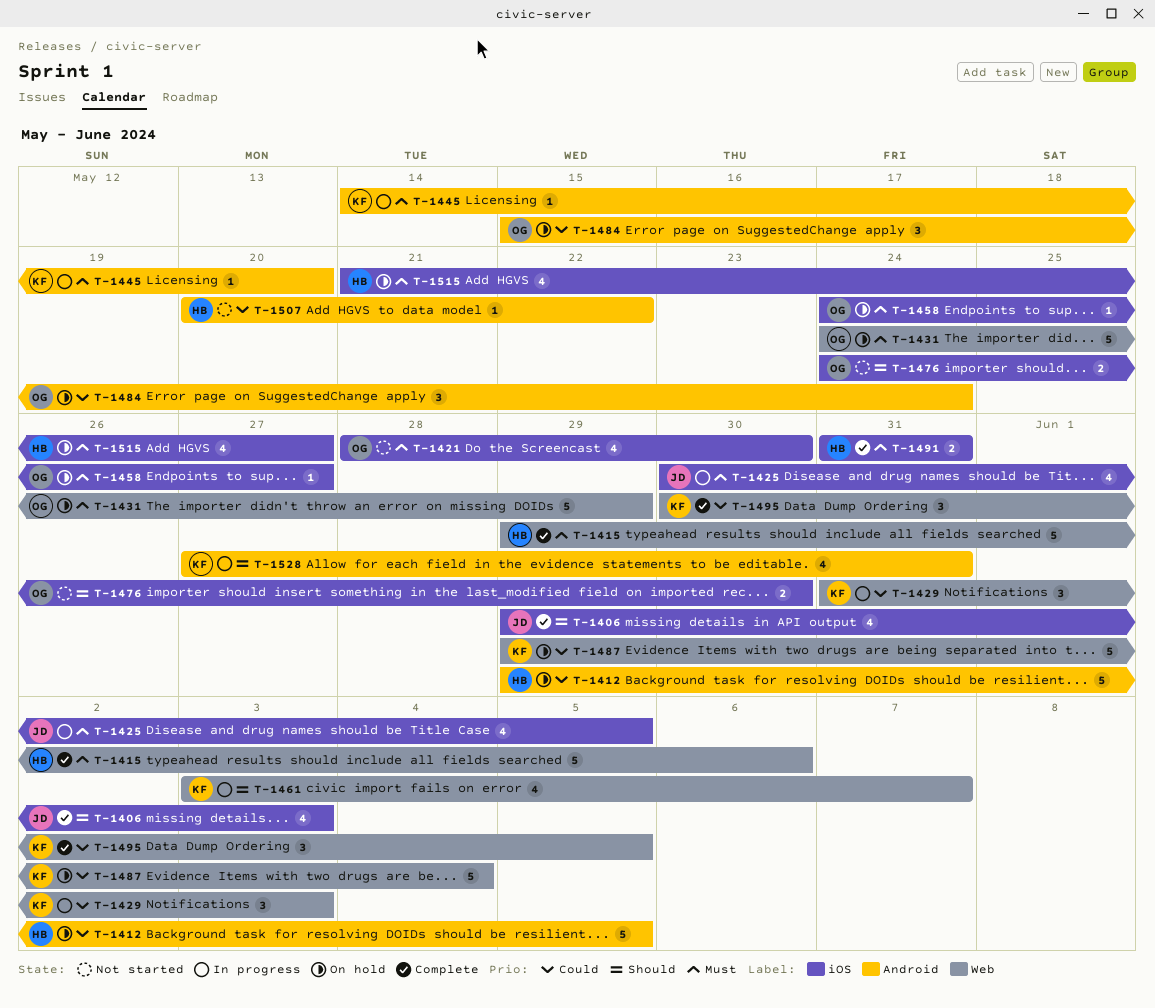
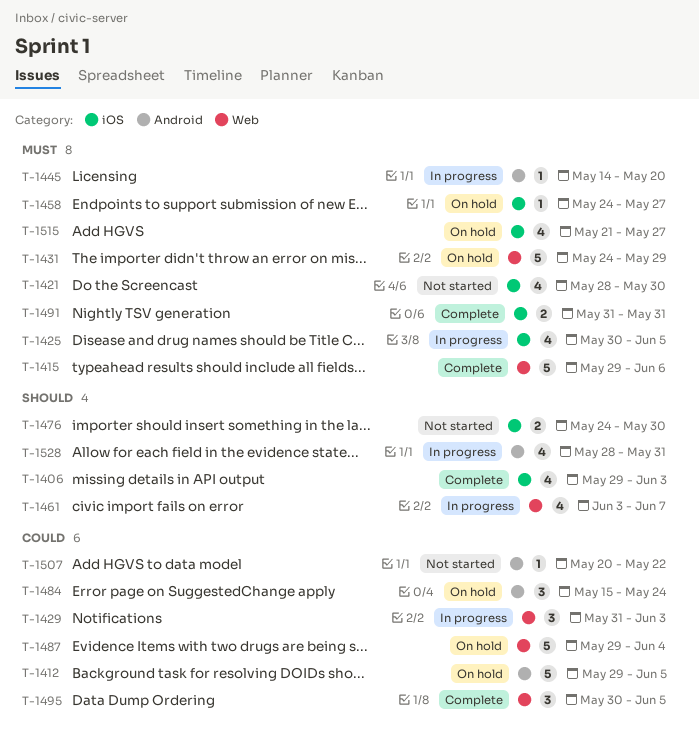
T-1528, start: May 27 -> May 28

